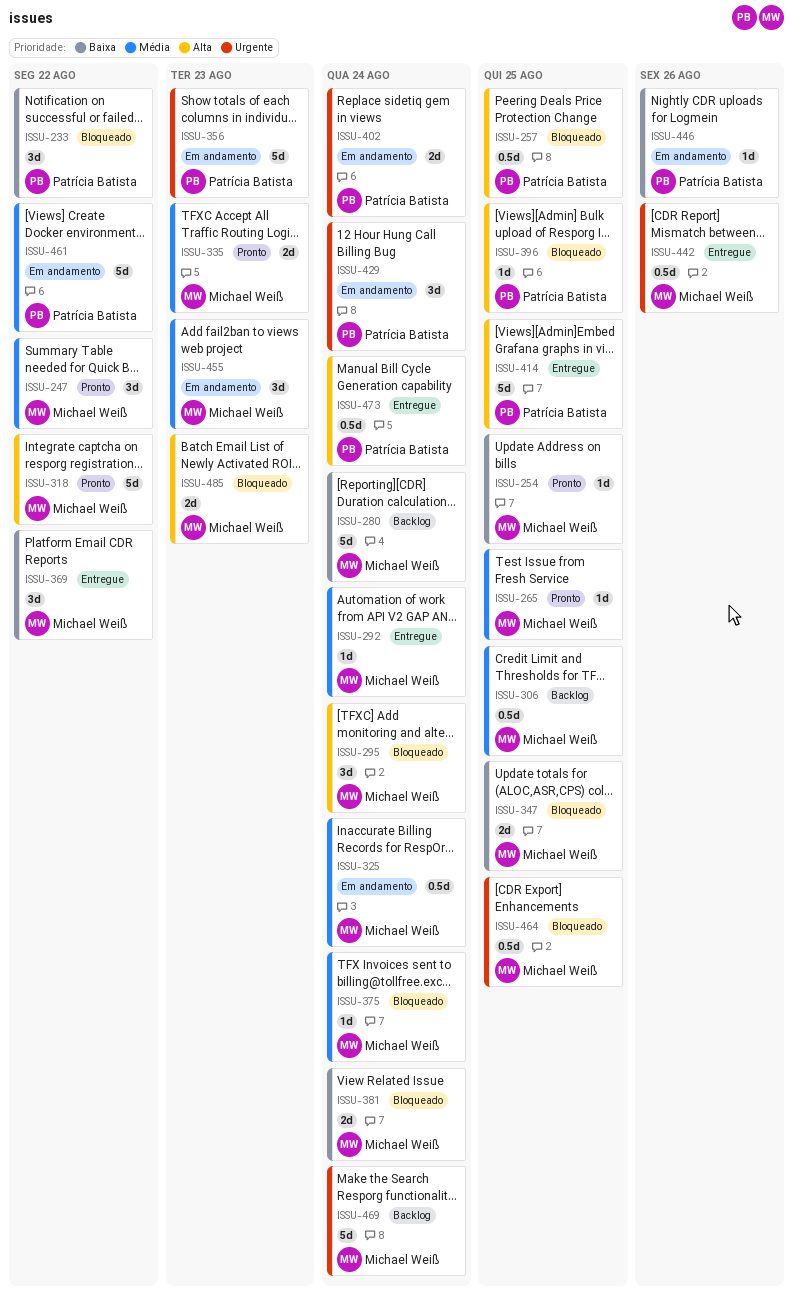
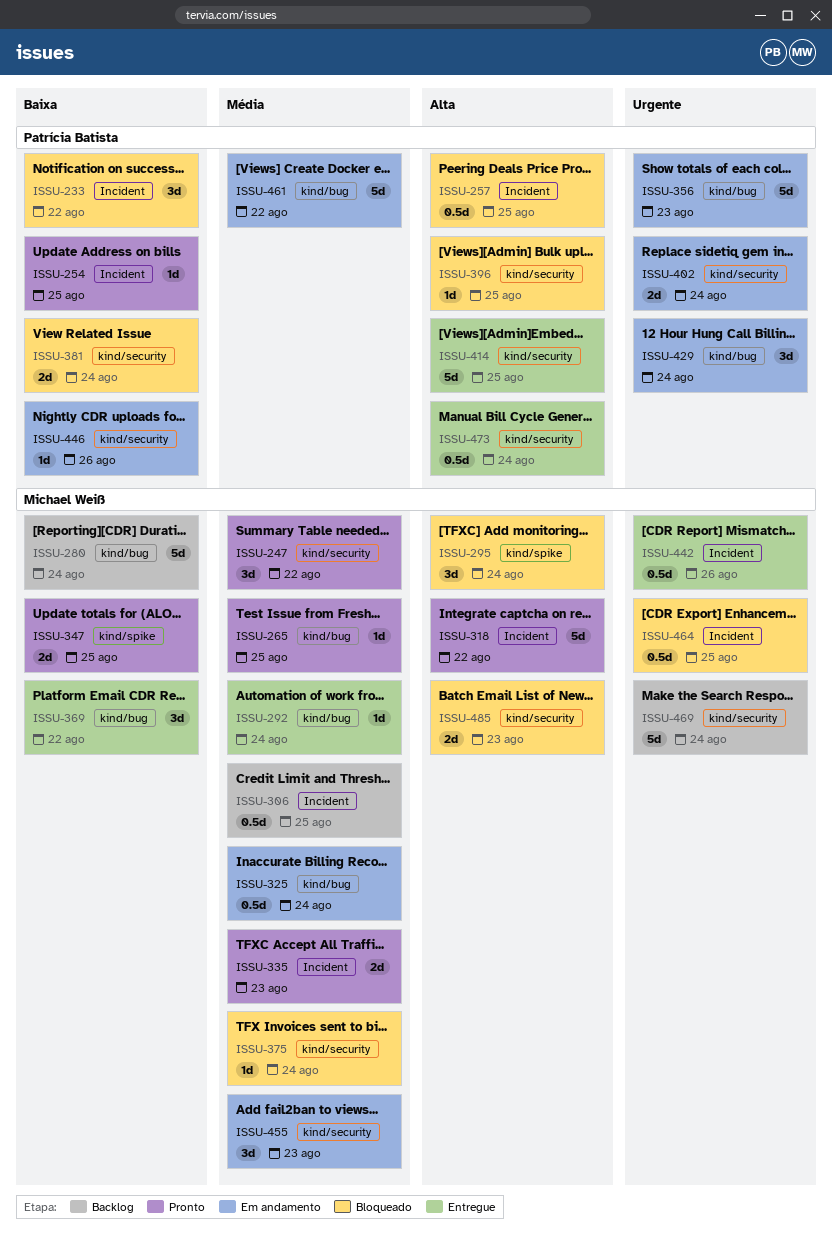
ISSU-254, owner: Michael Weiß -> Patrícia Batista
ISSU-347, status: Bloqueado -> Pronto
ISSU-381, owner: Michael Weiß -> Patrícia Batista

